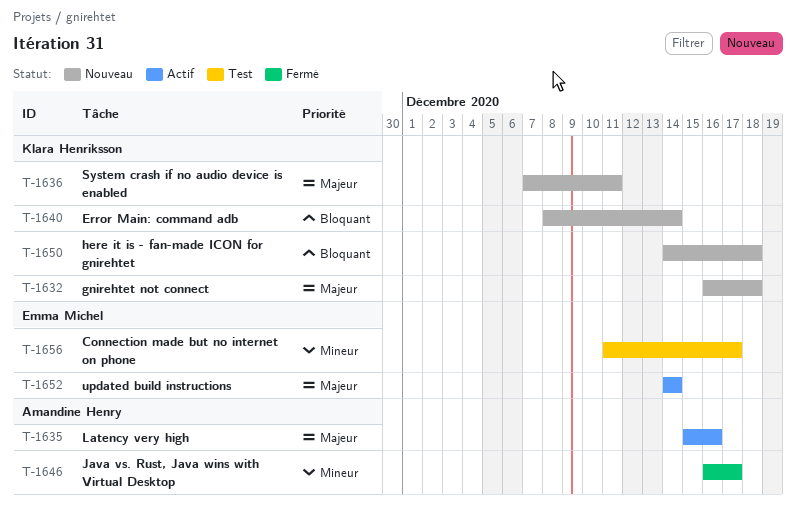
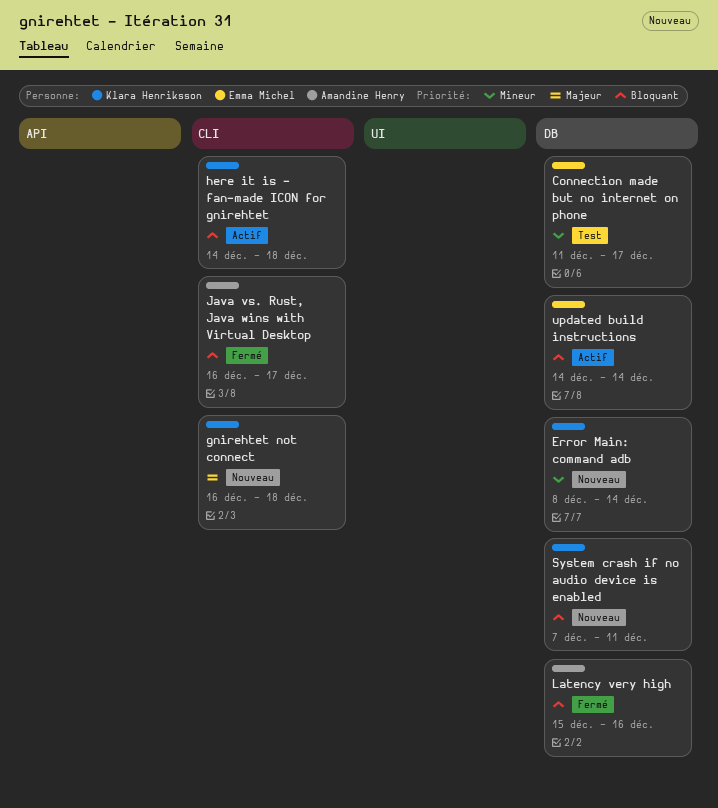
Error Main: command adb, priority: Bloquant -> Mineur
here it is - fan-made ICON for gnirehtet, status: Nouveau -> Actif
Java vs. Rust, Java wins with Virtual Desktop, priority: Mineur -> Bloquant
Latency very high, status: Actif -> Fermé
Latency very high, priority: Majeur -> Bloquant
System crash if no audio device is enabled, priority: Majeur -> Bloquant
updated build instructions, priority: Majeur -> Bloquant

